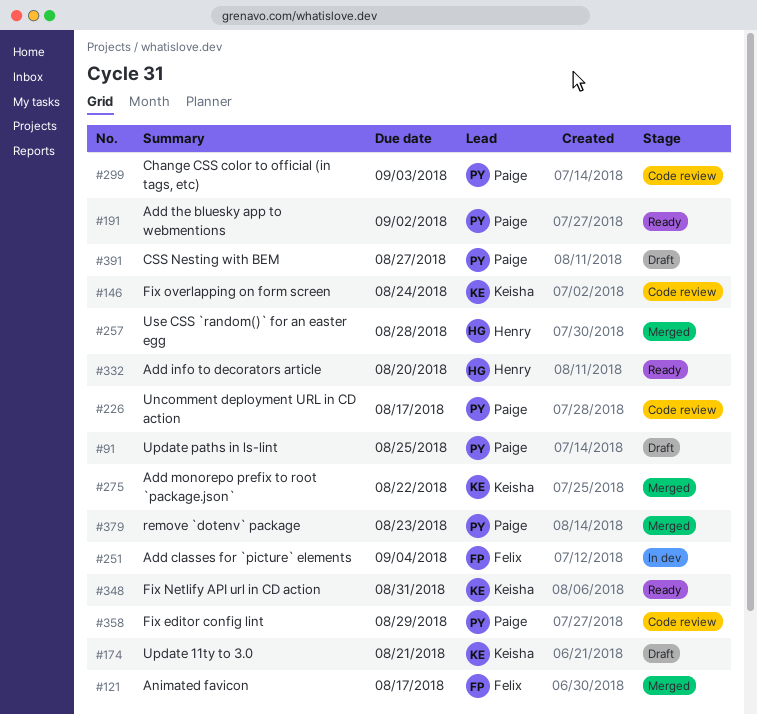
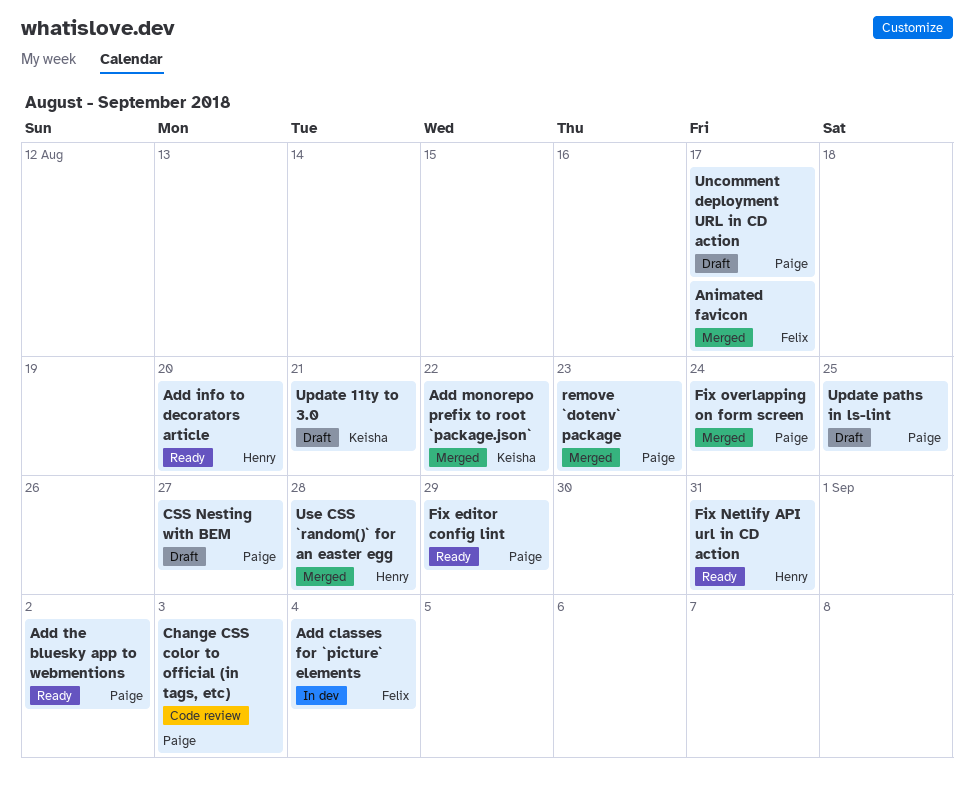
Fix editor config lint, status: Code review -> Ready
Fix Netlify API url in CD action, owner: Keisha -> Henry
Fix overlapping on form screen, status: Code review -> Merged
Fix overlapping on form screen, owner: Keisha -> Paige
Uncomment deployment URL in CD action, status: Code review -> Draft

